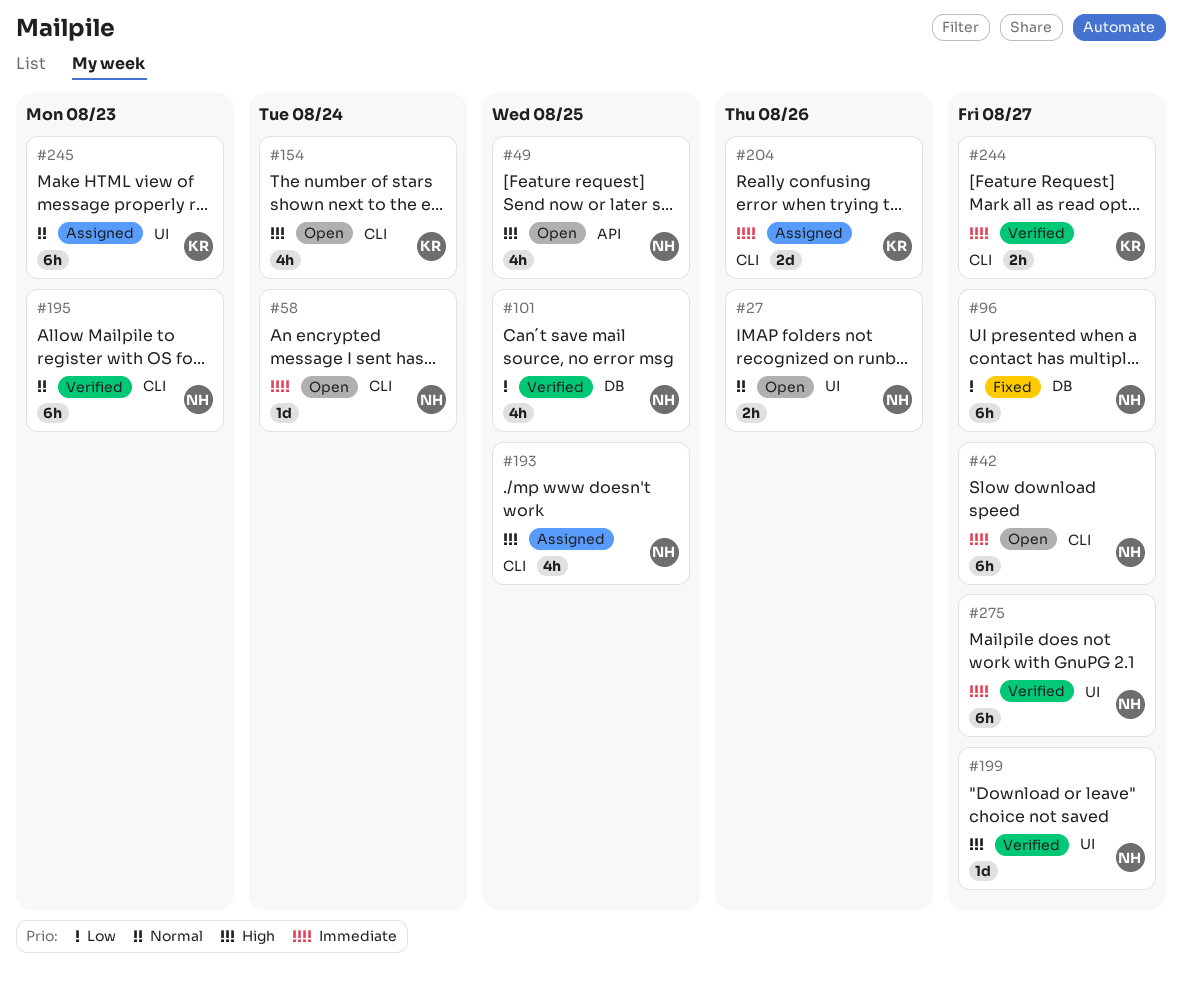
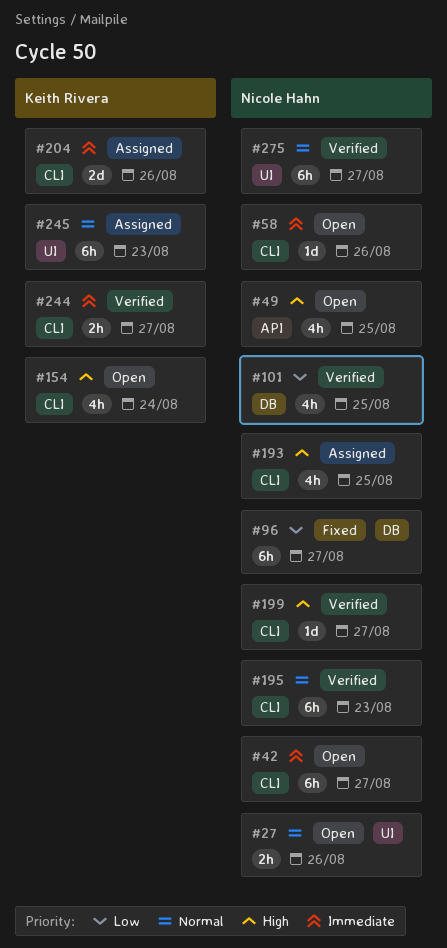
#58, due: Aug 24 -> Aug 26
#199, label: UI -> CLI
#275, priority: Immediate -> Normal

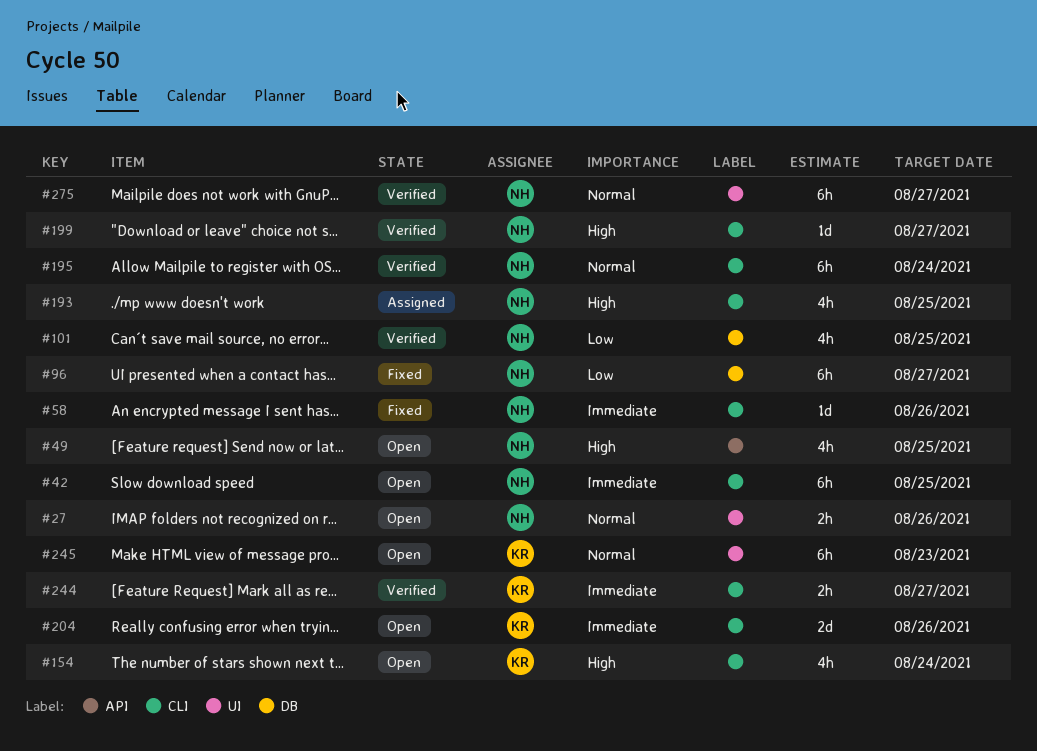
#42, due: Aug 27 -> Aug 25
#58, status: Open -> Fixed
#195, due: Aug 23 -> Aug 24
#204, status: Assigned -> Open
#245, status: Assigned -> Open

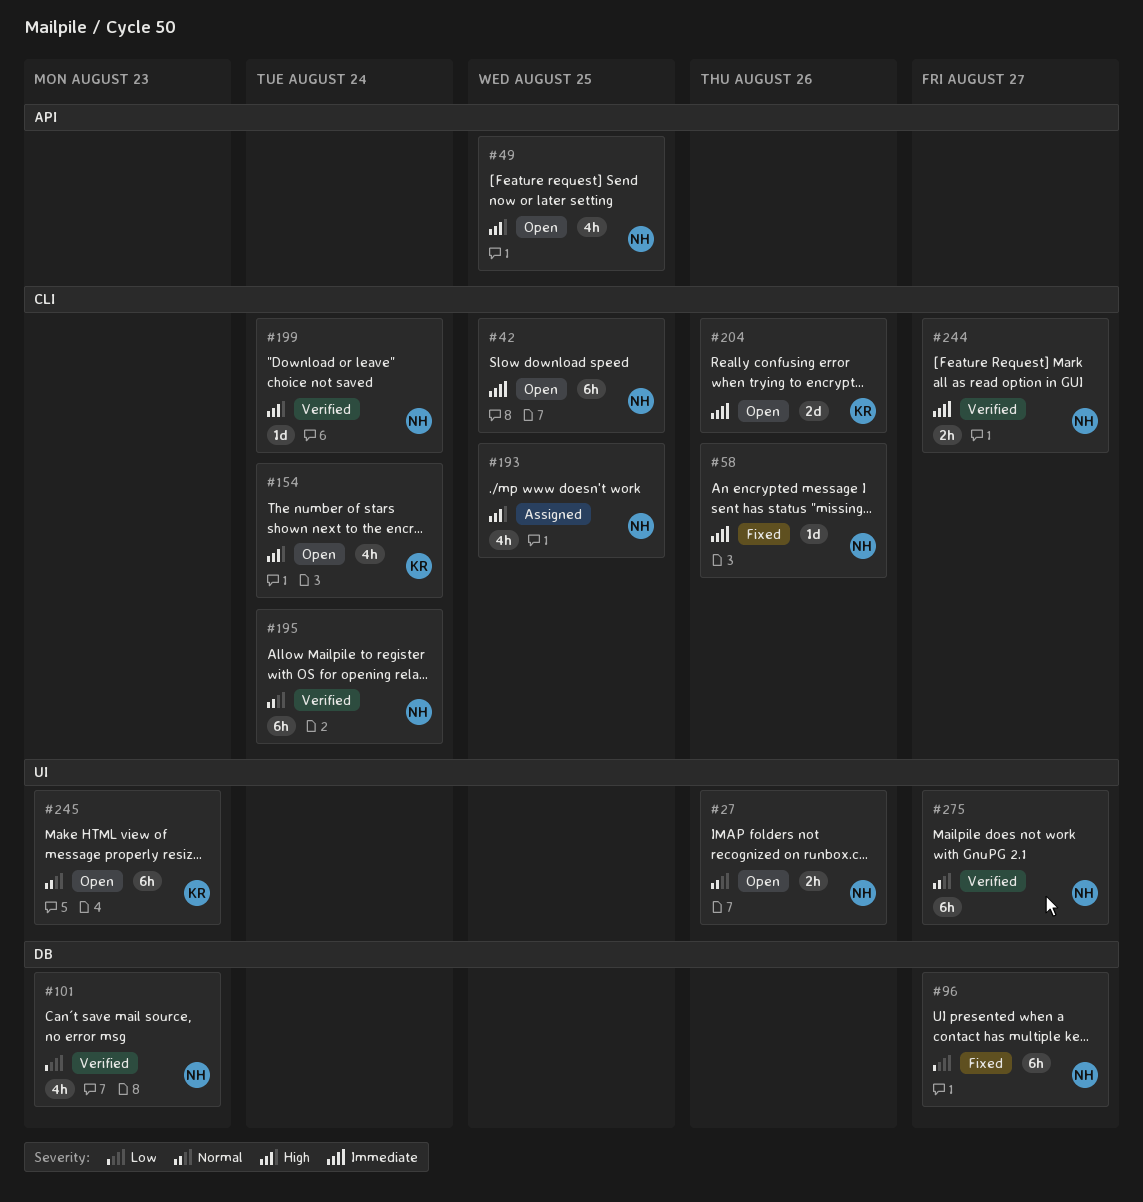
#101, due: Aug 25 -> Aug 23
#199, due: Aug 27 -> Aug 24
#244, owner: KR -> NH

